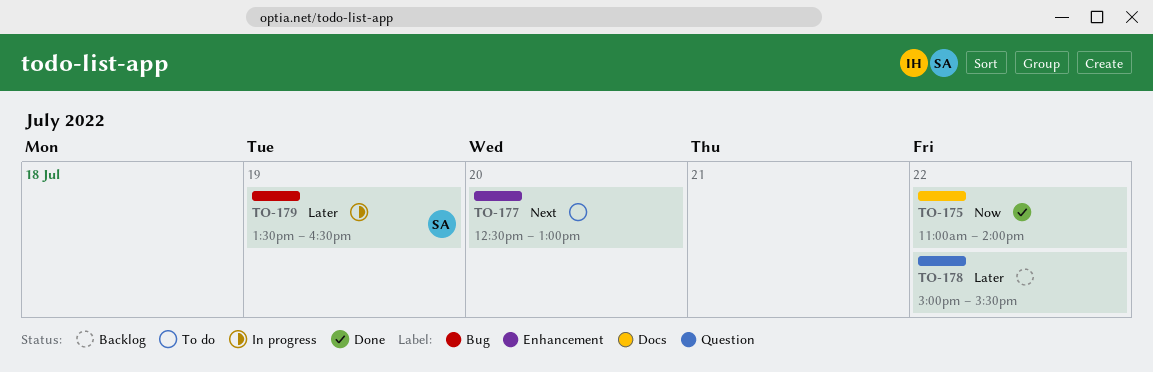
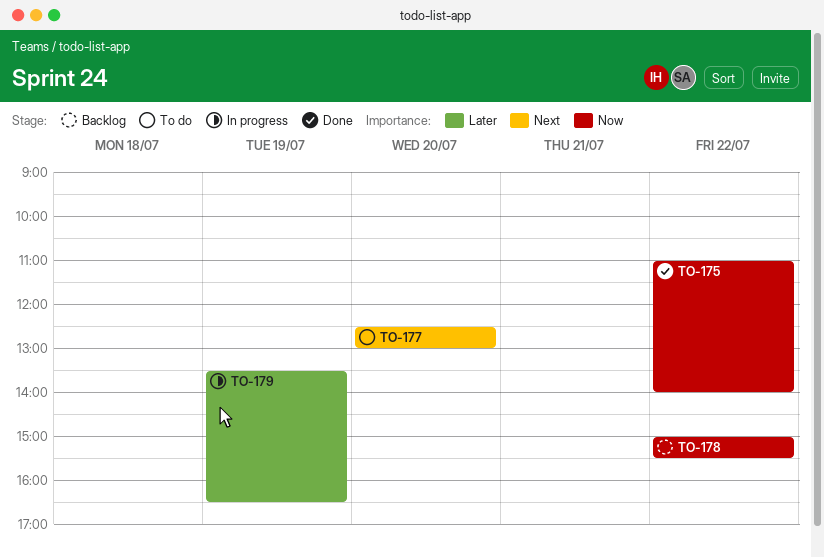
TO-178, priority: Later -> Now

